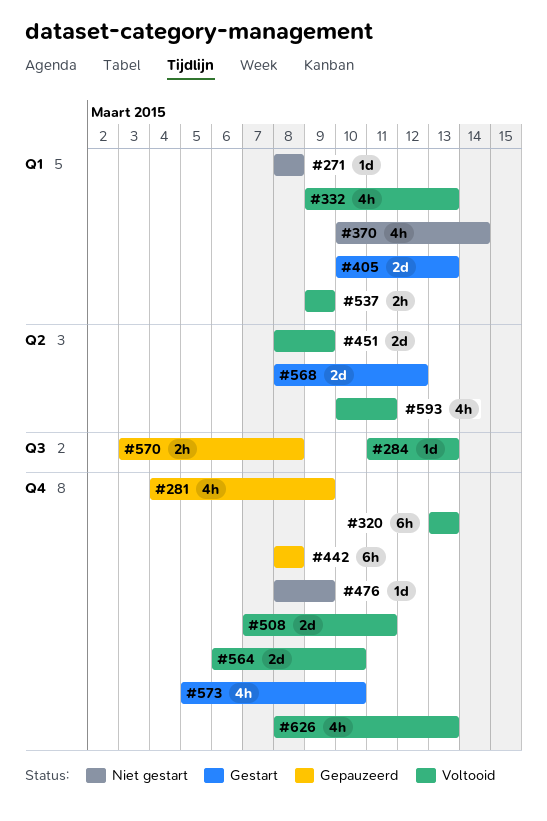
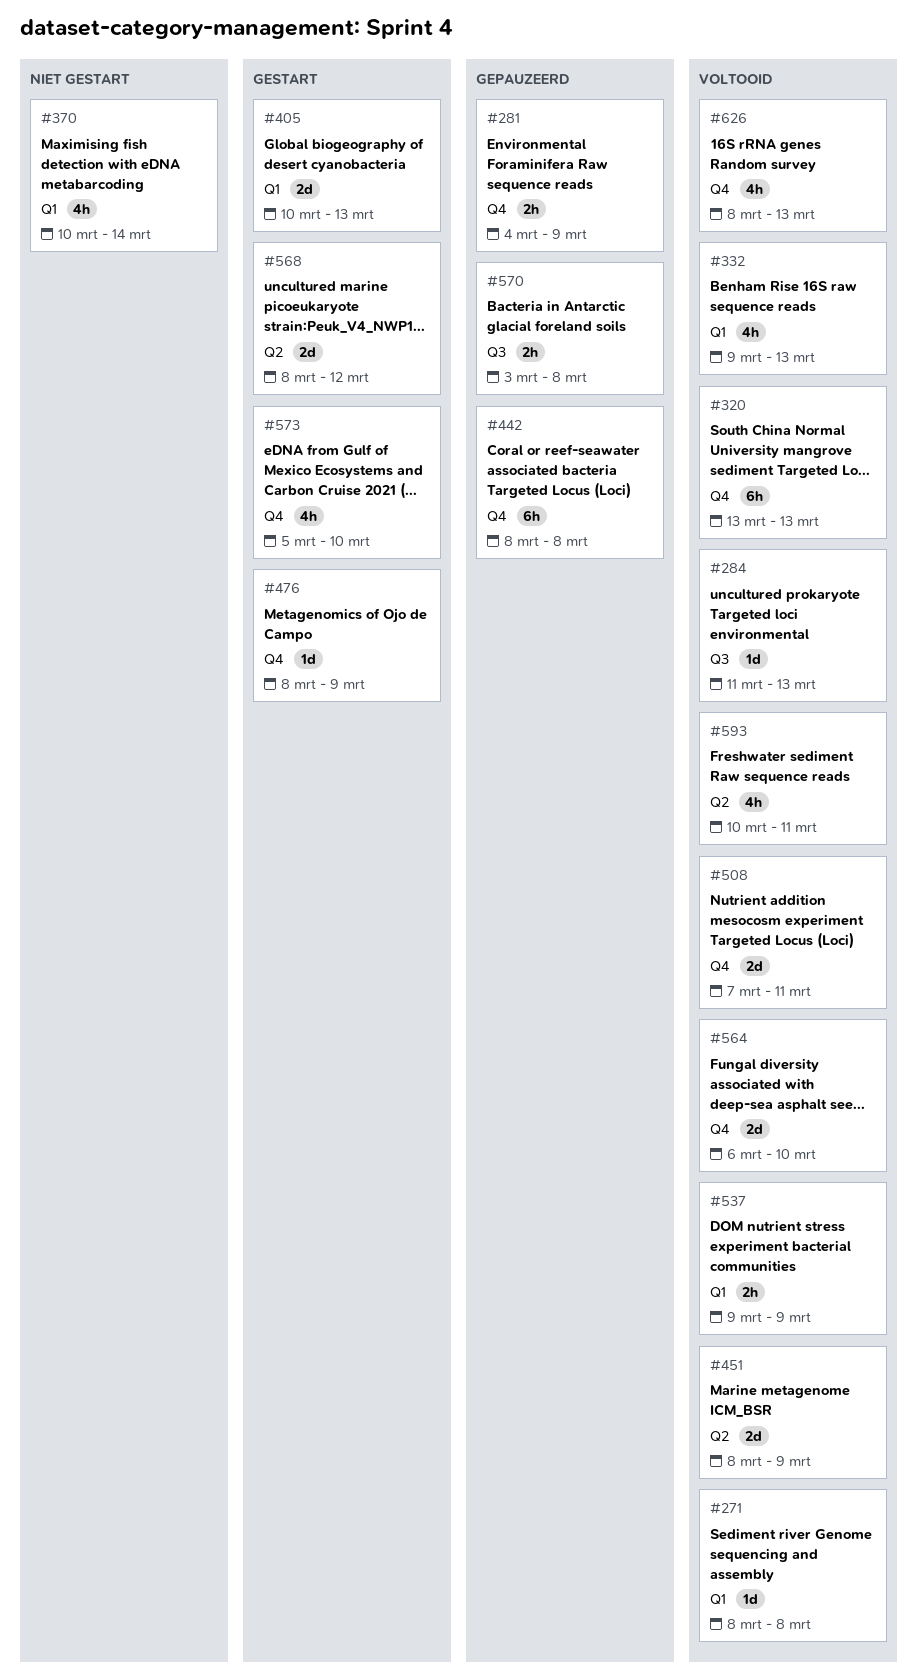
#271, status: Niet gestart -> Voltooid
#281, estimate: 4h -> 2h
#476, status: Niet gestart -> Gestart

